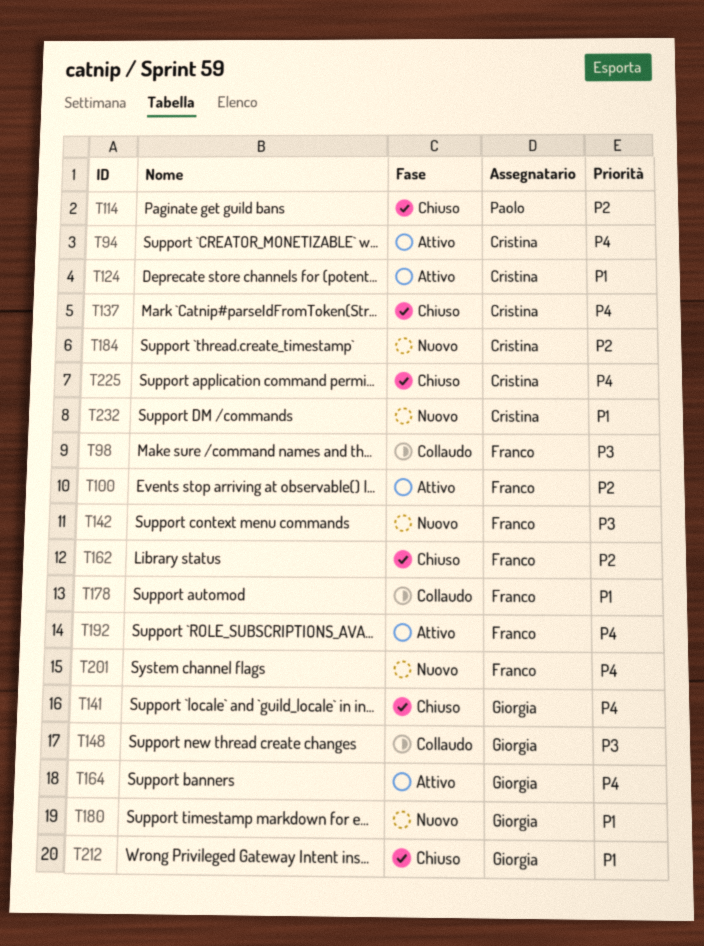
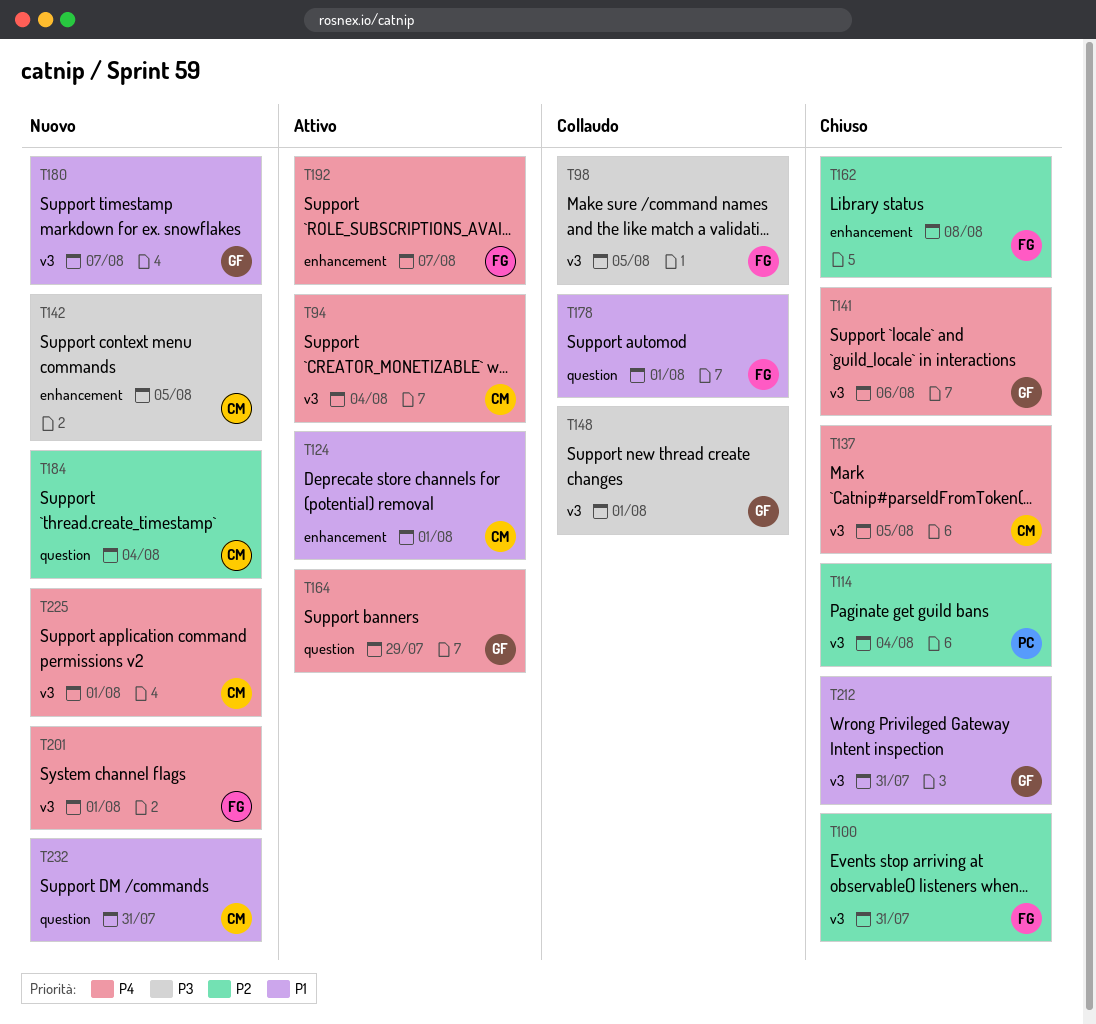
T100, status: Attivo -> Chiuso
T142, owner: Franco -> Cristina
T225, status: Chiuso -> Nuovo

